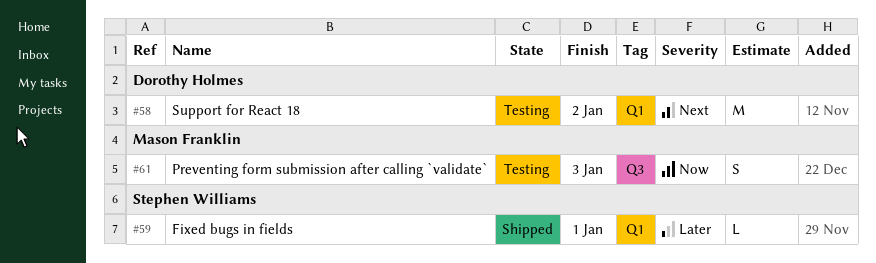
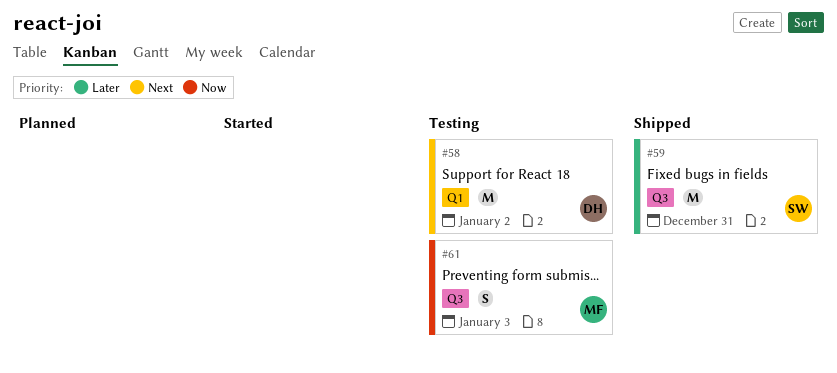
#59, label: Q1 -> Q3
#59, estimate: L -> M
#59, due: Jan 1 -> Dec 31

